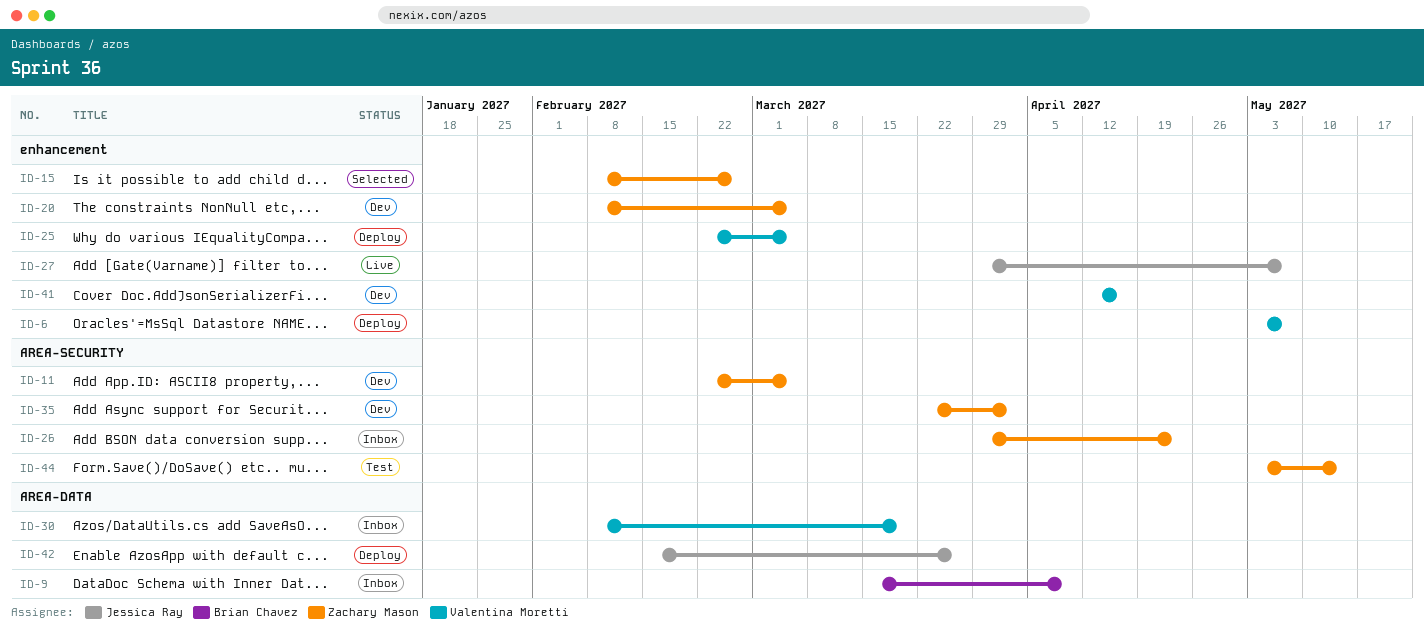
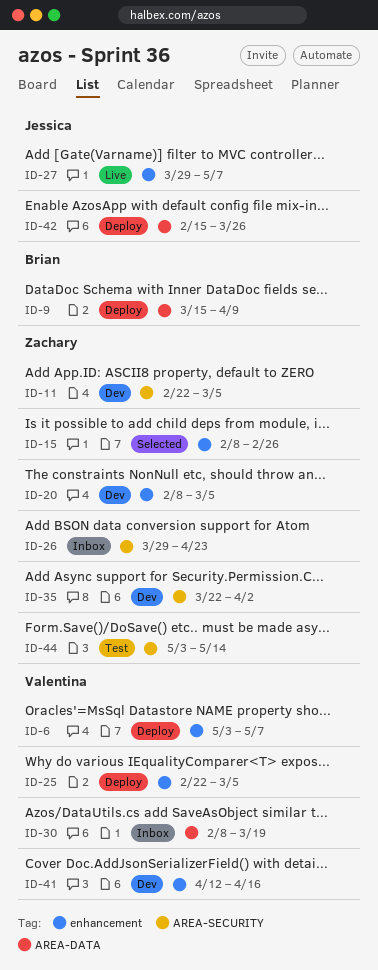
ID-9, status: Inbox -> Deploy

